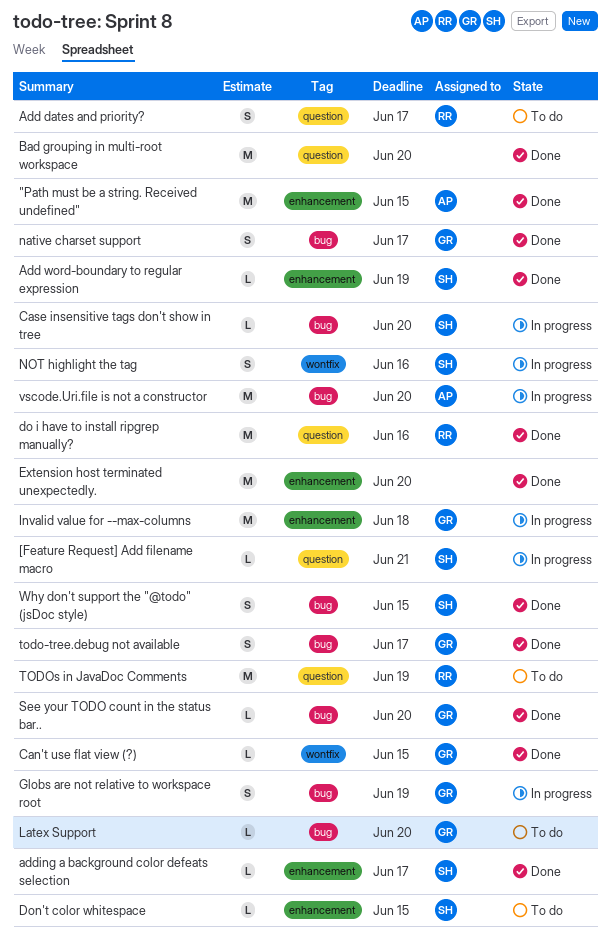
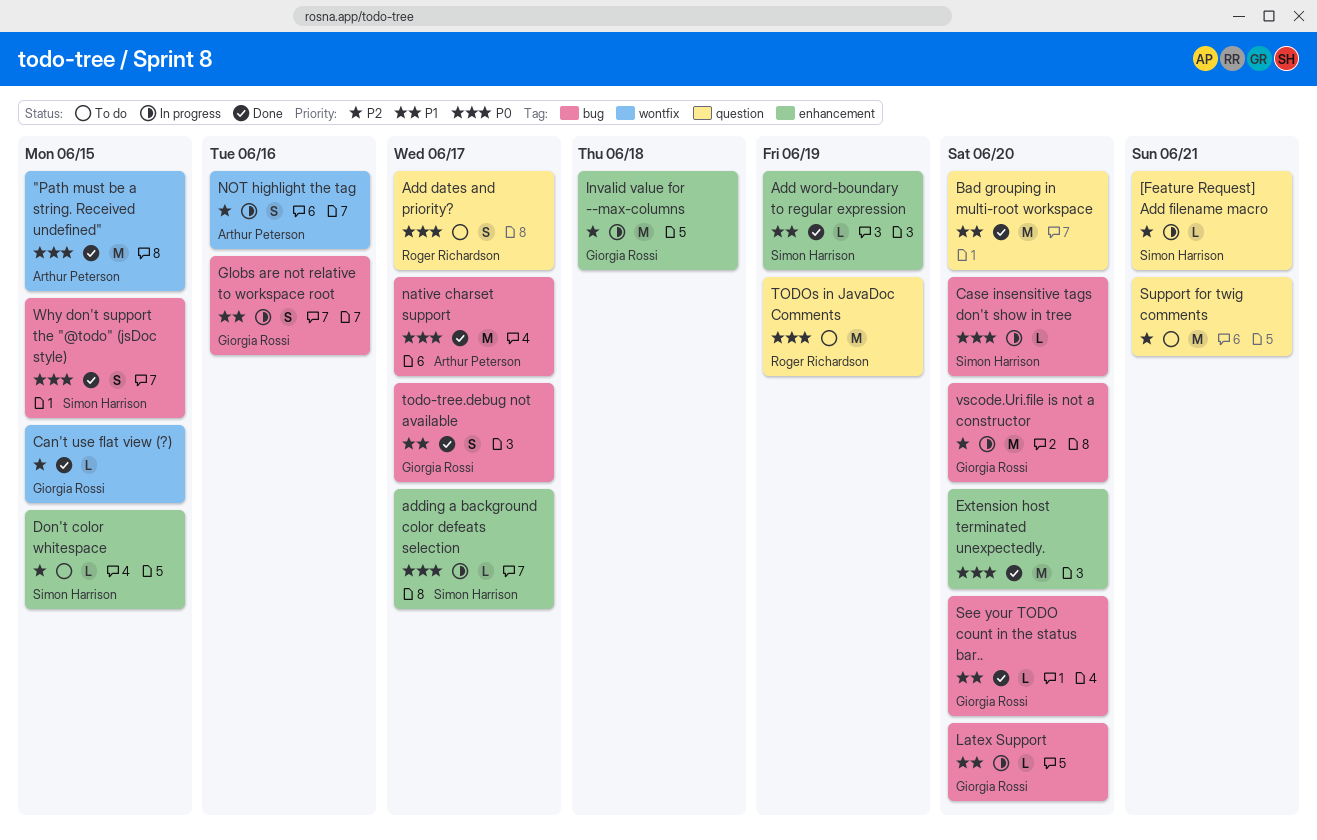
"Path must be a string. Received undefined", label: enhancement -> wontfix
adding a background color defeats selection, status: Done -> In progress
do i have to install ripgrep manually?: present -> none
Globs are not relative to workspace root, due: Jun 19 -> Jun 16
Latex Support, status: To do -> In progress
native charset support, owner: Giorgia Rossi -> Arthur Peterson
native charset support, estimate: S -> M
NOT highlight the tag, owner: Simon Harrison -> Arthur Peterson
Support for twig comments: none -> present
vscode.Uri.file is not a constructor, owner: Arthur Peterson -> Giorgia Rossi

